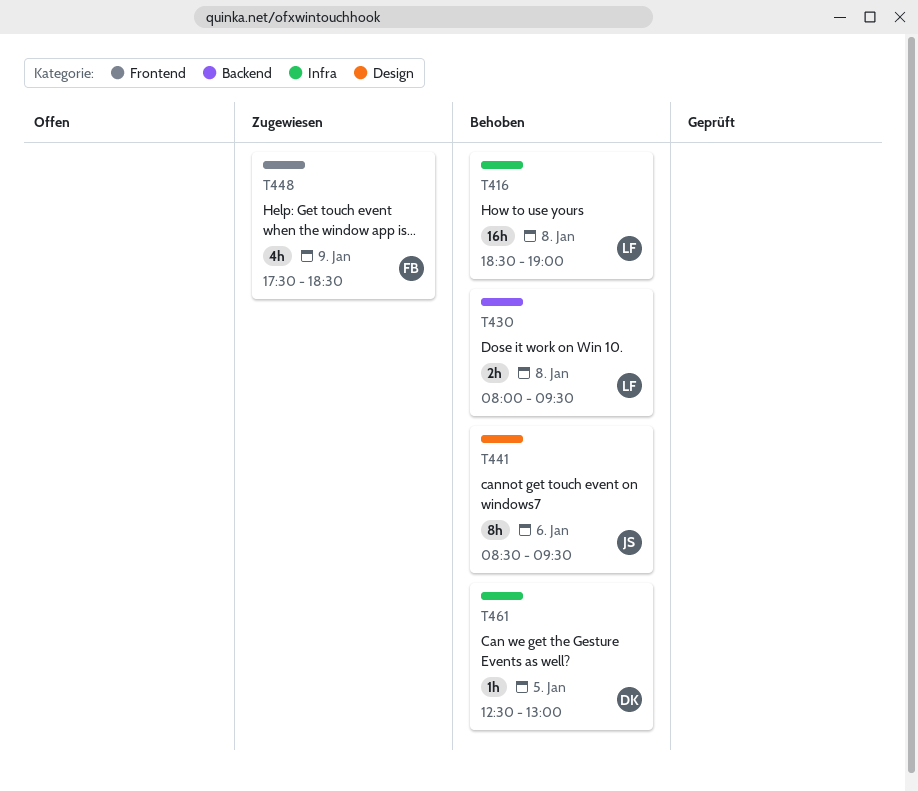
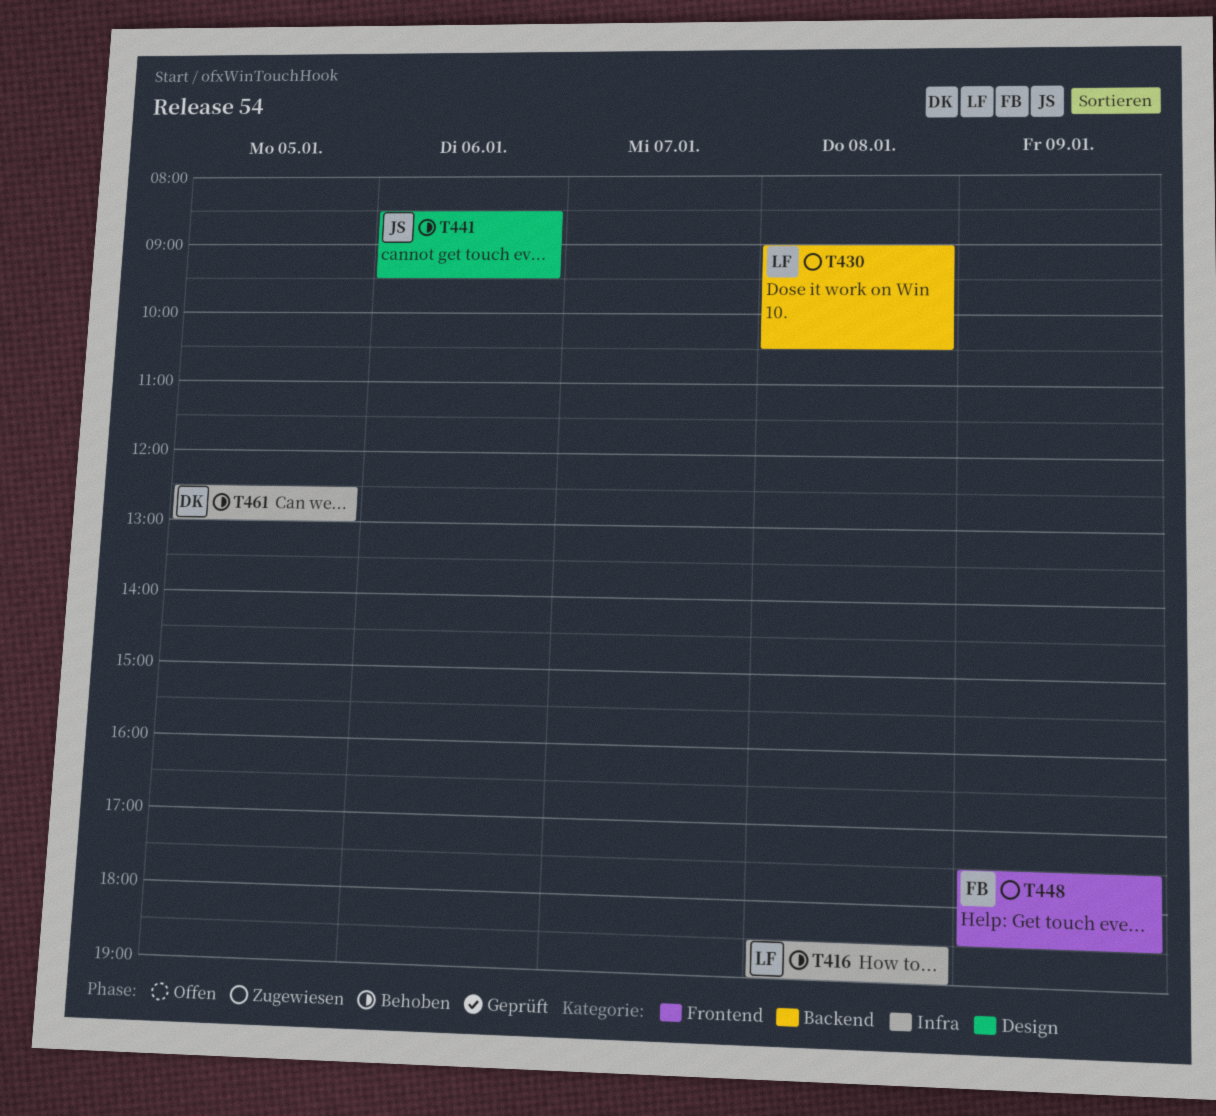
T430, status: Behoben -> Zugewiesen
T430, begins: 08:00 -> 09:00
T430, ends: 09:30 -> 10:30

